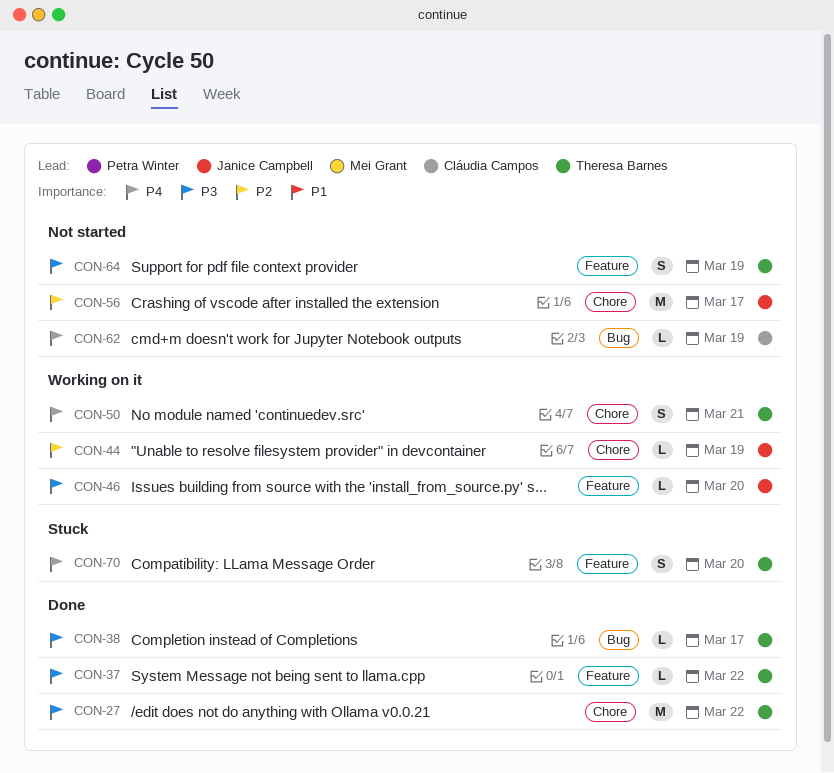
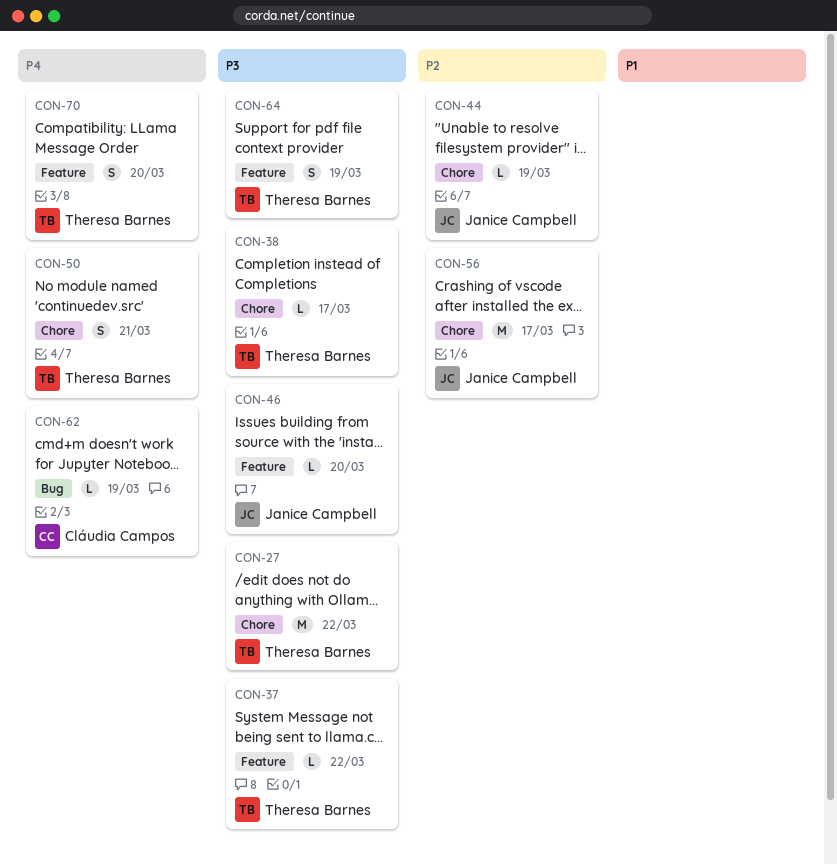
CON-38, label: Bug -> Chore

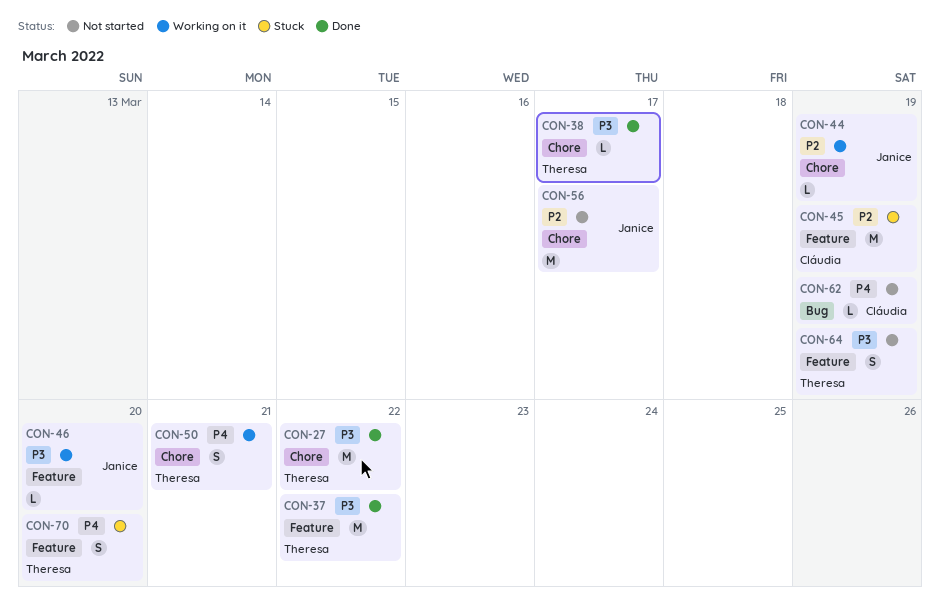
CON-37, estimate: L -> M
CON-45: none -> present

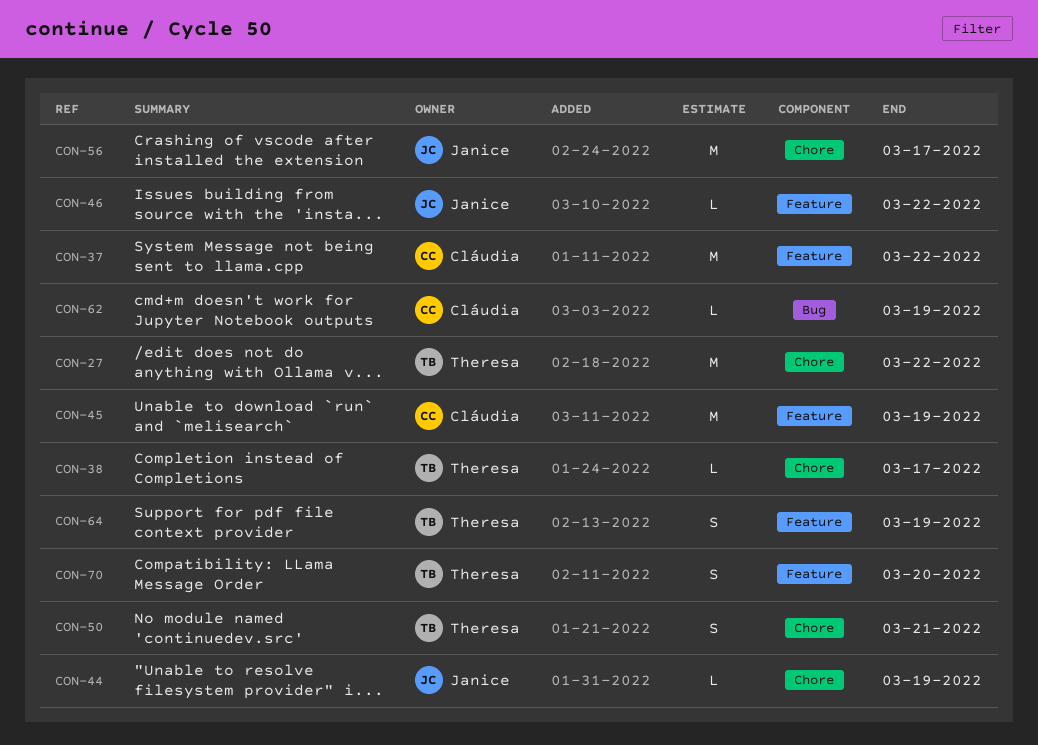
CON-37, owner: Theresa -> Cláudia
CON-46, due: Mar 20 -> Mar 22

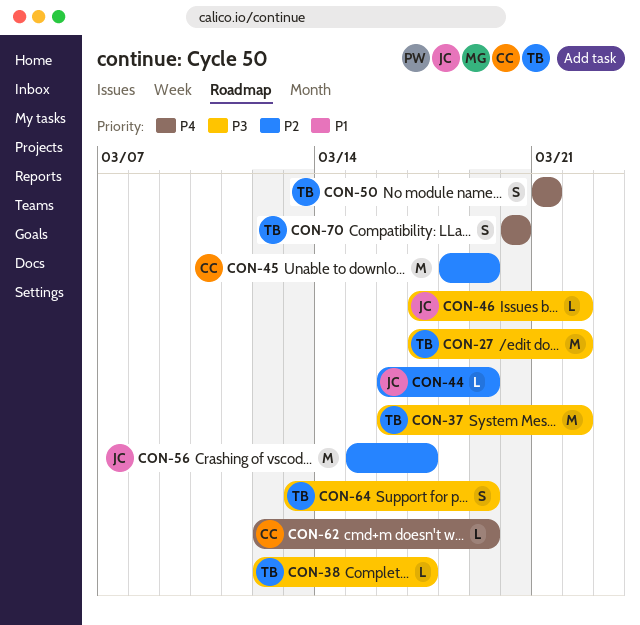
CON-37, owner: Cláudia -> Theresa

